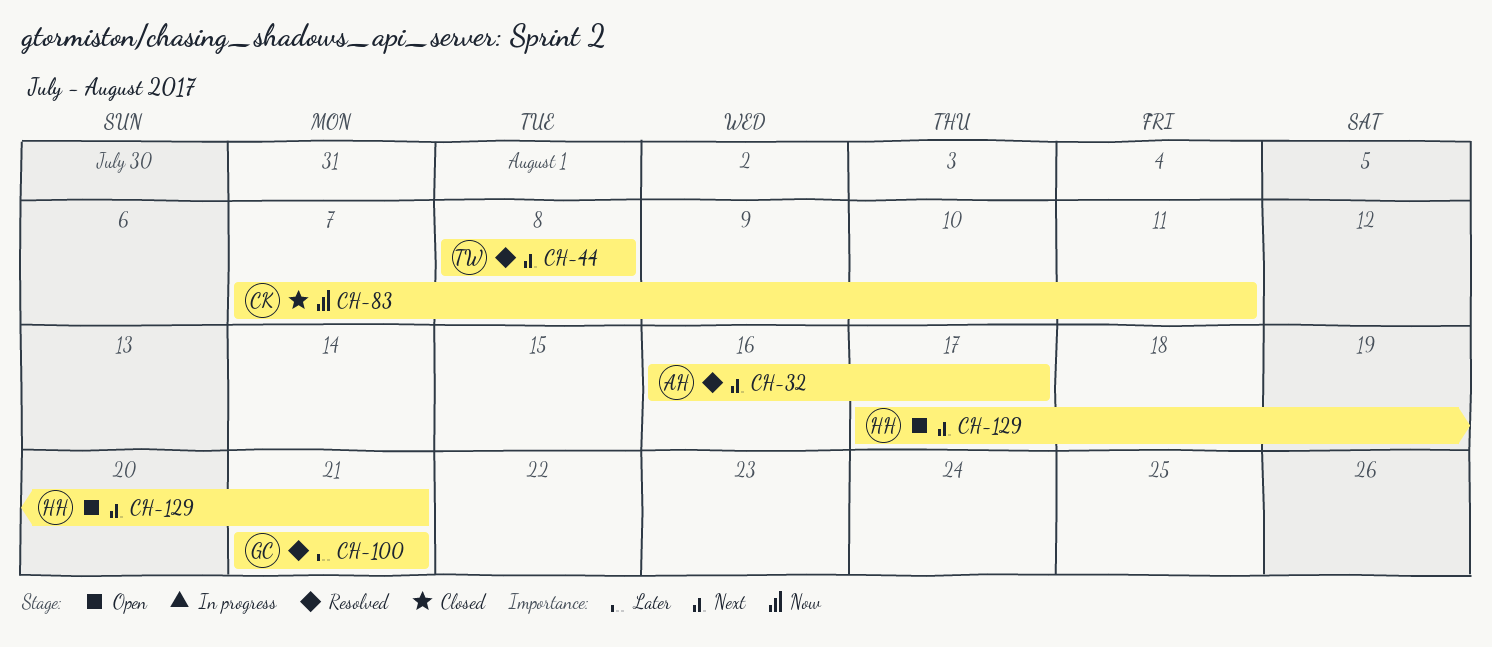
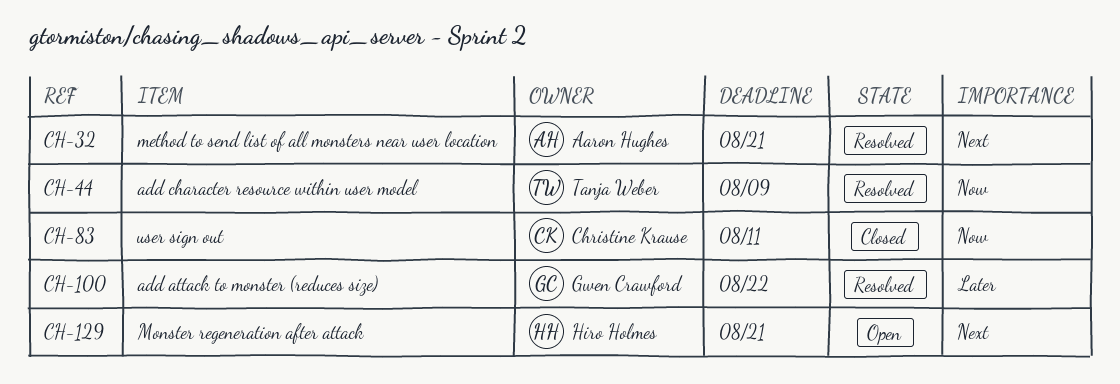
CH-32, due: Aug 17 -> Aug 21
CH-44, priority: Next -> Now
CH-44, due: Aug 8 -> Aug 9
CH-100, due: Aug 21 -> Aug 22

